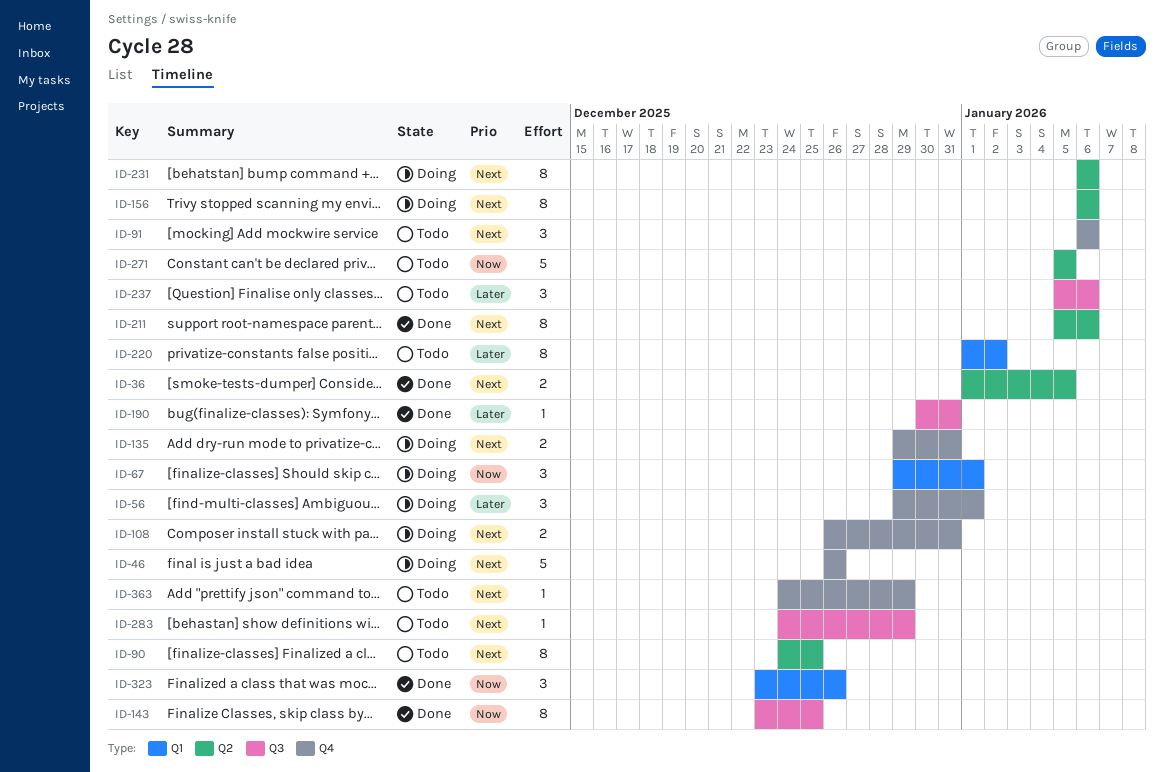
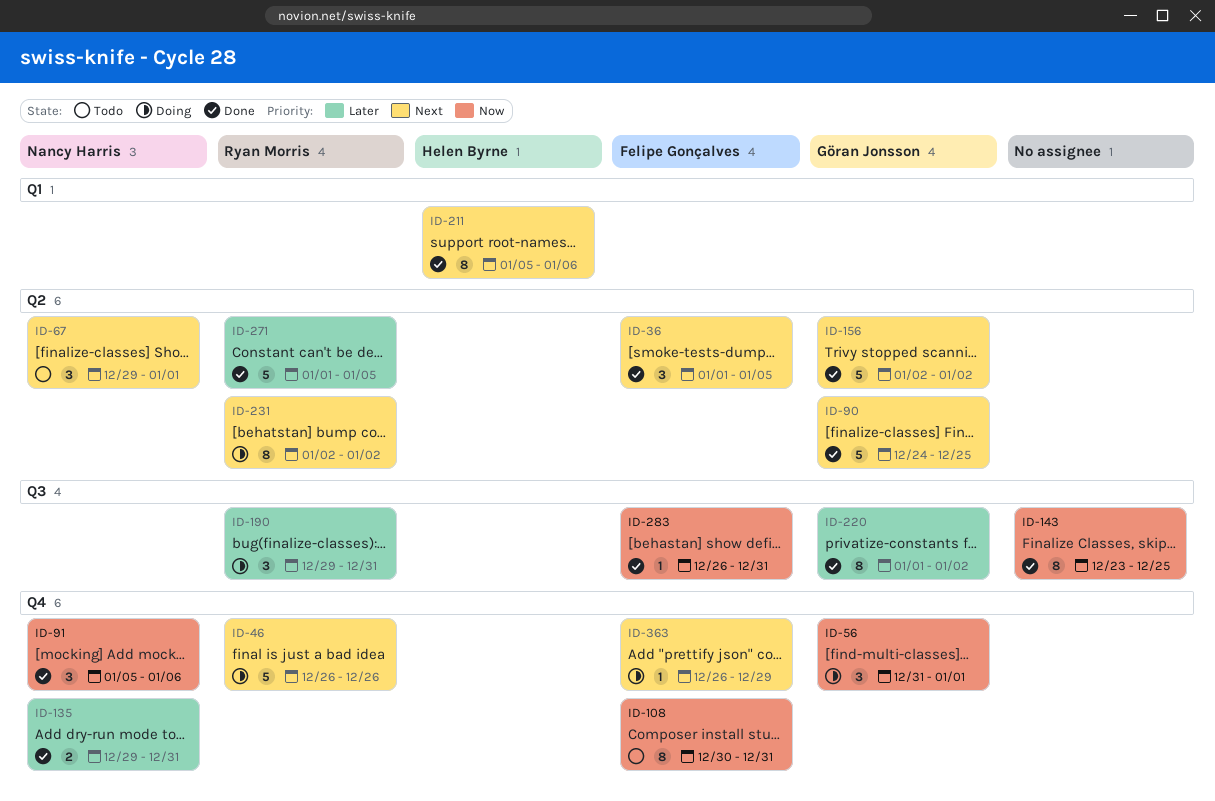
ID-36, estimate: 2 -> 3
ID-56, priority: Later -> Now
ID-56, start: Dec 29 -> Dec 31
ID-67, status: Doing -> Todo
ID-67, priority: Now -> Next
ID-67, label: Q1 -> Q2
ID-90, status: Todo -> Done
ID-90, estimate: 8 -> 5
ID-91, status: Todo -> Done
ID-91, priority: Next -> Now
ID-91, start: Jan 6 -> Jan 5
ID-108, status: Doing -> Todo
ID-108, priority: Next -> Now
ID-108, estimate: 2 -> 8
ID-108, start: Dec 26 -> Dec 30
ID-135, status: Doing -> Done
ID-135, priority: Next -> Later
ID-156, status: Doing -> Done
ID-156, estimate: 8 -> 5
ID-156, start: Jan 6 -> Jan 2
ID-156, due: Jan 6 -> Jan 2
ID-190, status: Done -> Doing
ID-190, estimate: 1 -> 3
ID-190, start: Dec 30 -> Dec 29
ID-211, label: Q2 -> Q1
ID-220, status: Todo -> Done
ID-220, label: Q1 -> Q3
ID-231, start: Jan 6 -> Jan 2
ID-231, due: Jan 6 -> Jan 2
ID-237: present -> none
ID-271, status: Todo -> Done
ID-271, priority: Now -> Later
ID-271, start: Jan 5 -> Jan 1
ID-283, status: Todo -> Done
ID-283, priority: Next -> Now
ID-283, start: Dec 24 -> Dec 26
ID-283, due: Dec 29 -> Dec 31
ID-323: present -> none
ID-363, status: Todo -> Doing
ID-363, start: Dec 24 -> Dec 26

